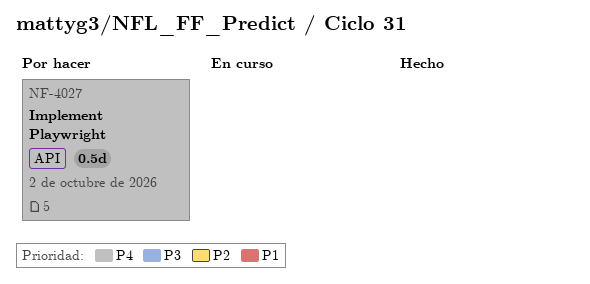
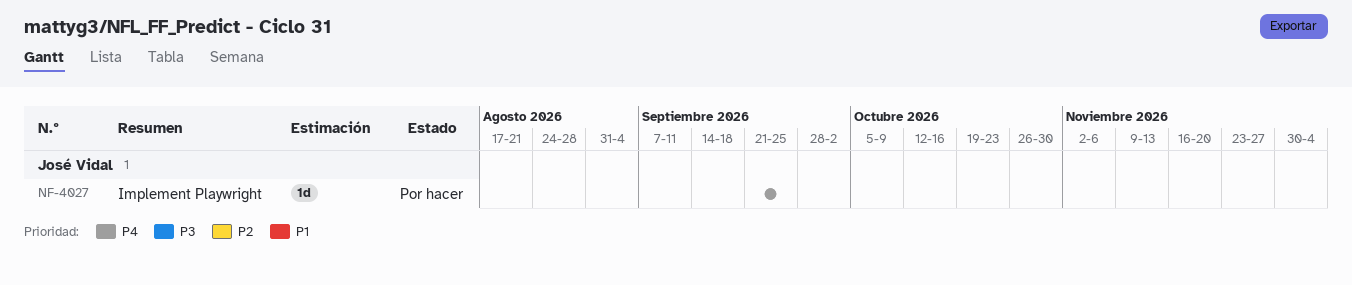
NF-4027, estimate: 0.5d -> 1d
NF-4027, due: Oct 2 -> Sep 25

